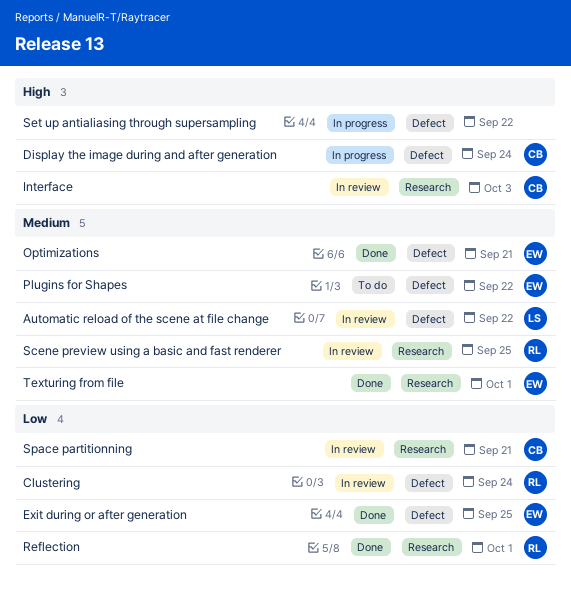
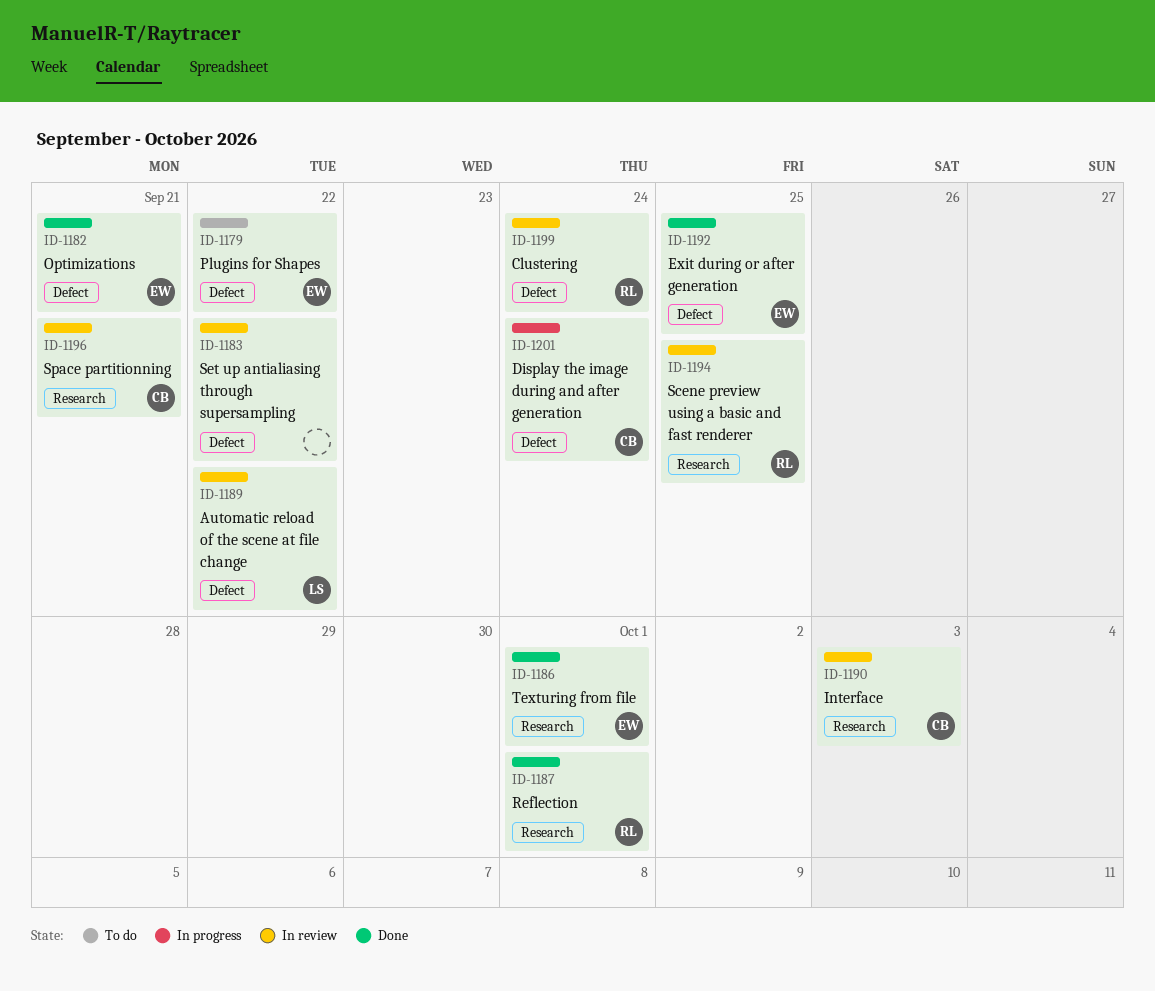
Set up antialiasing through supersampling, status: In progress -> In review

